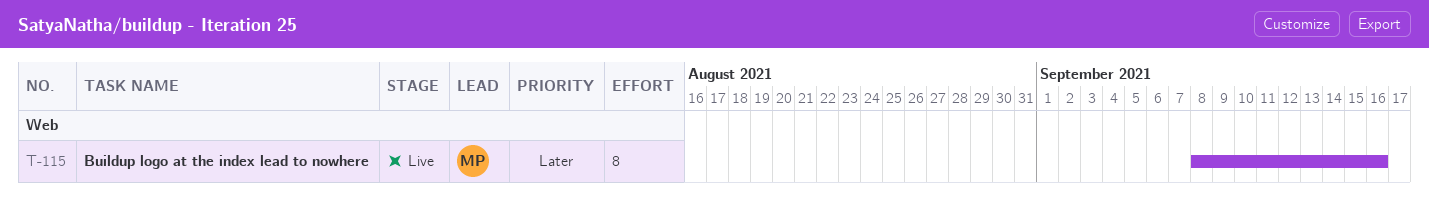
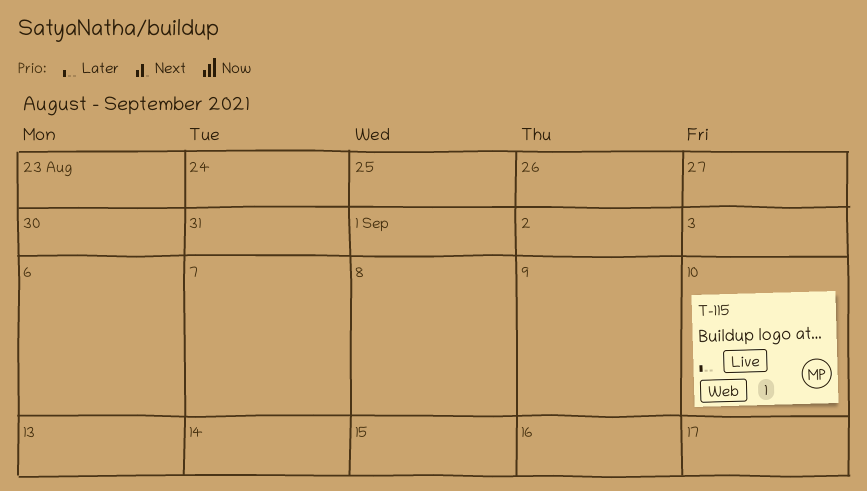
T-115, estimate: 8 -> 1
T-115, due: Sep 16 -> Sep 10

